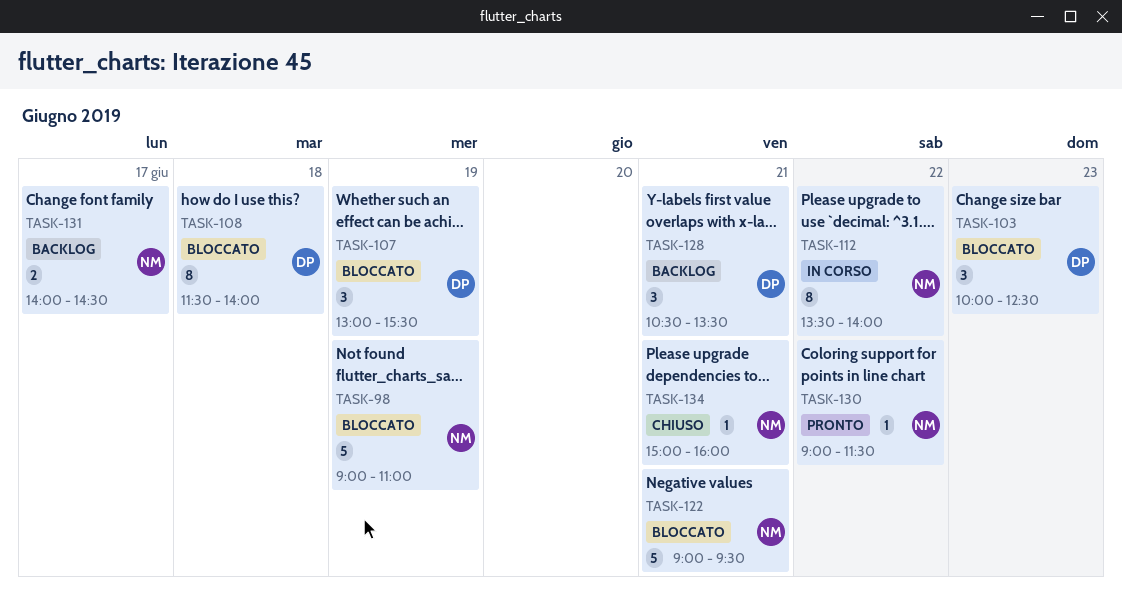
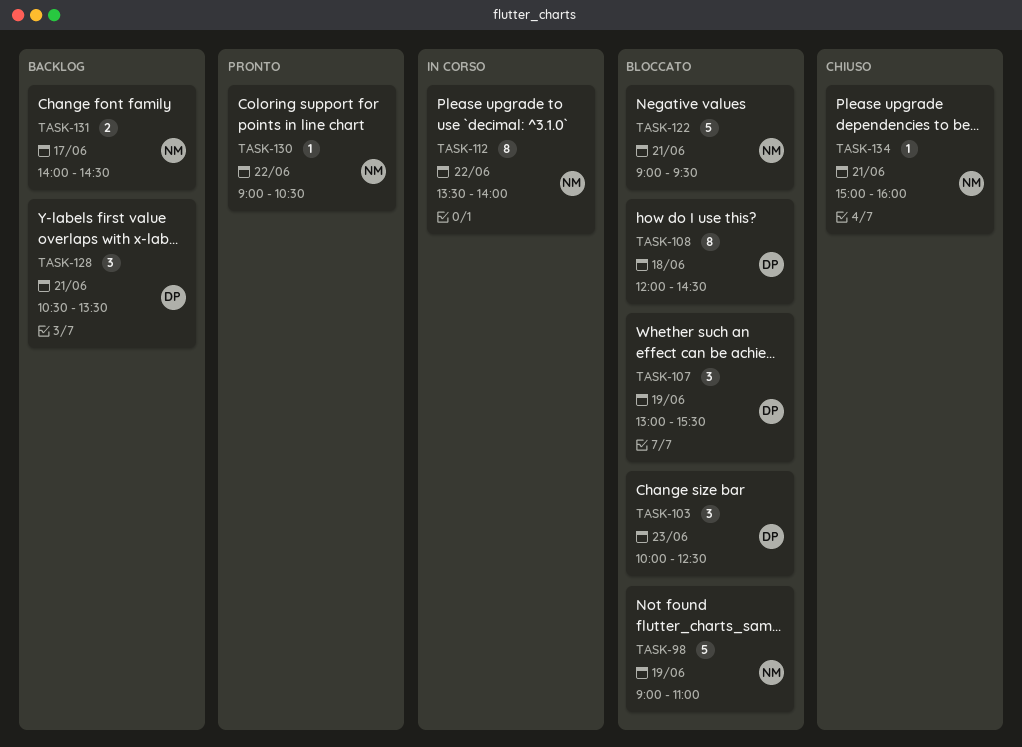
TASK-108, begins: 11:30 -> 12:00
TASK-108, ends: 14:00 -> 14:30
TASK-130, ends: 11:30 -> 10:30

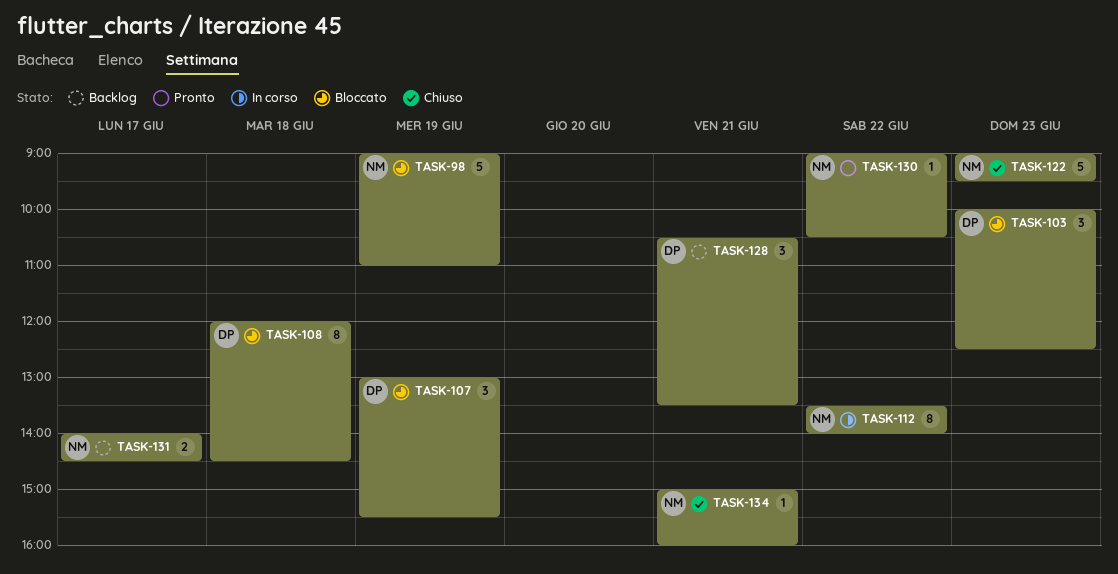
TASK-122, status: Bloccato -> Chiuso
TASK-122, day: Jun 21 -> Jun 23

